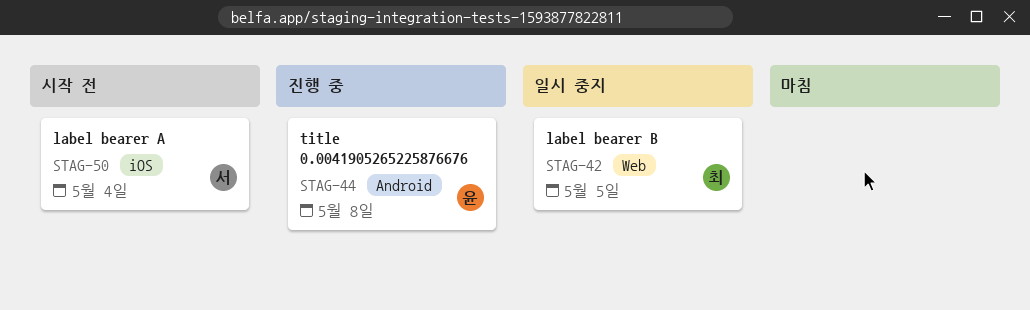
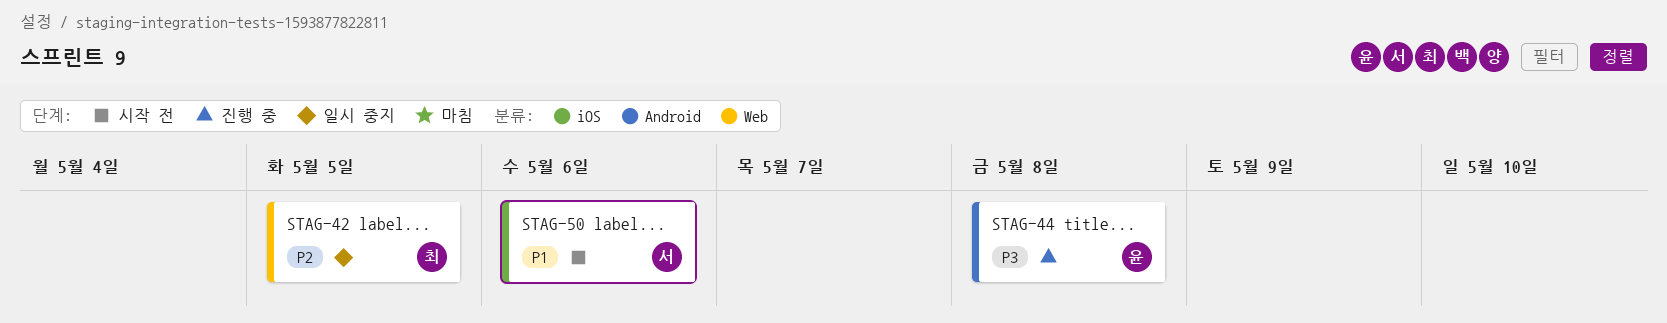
STAG-50, due: May 4 -> May 6

